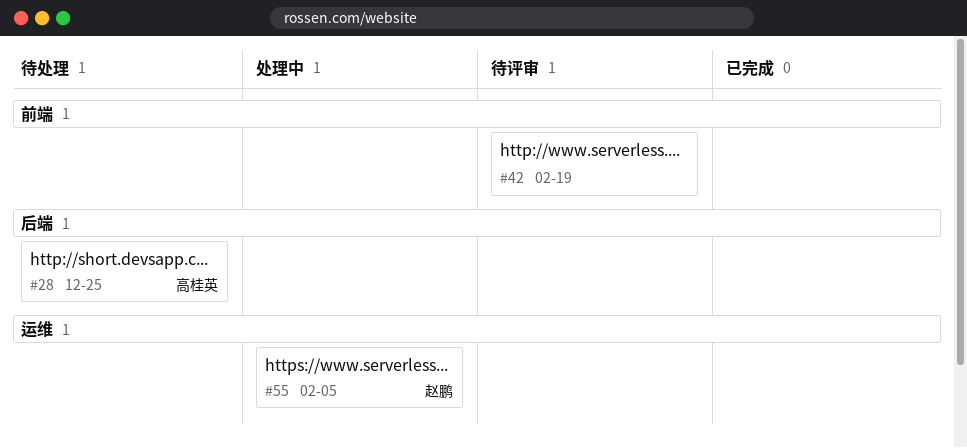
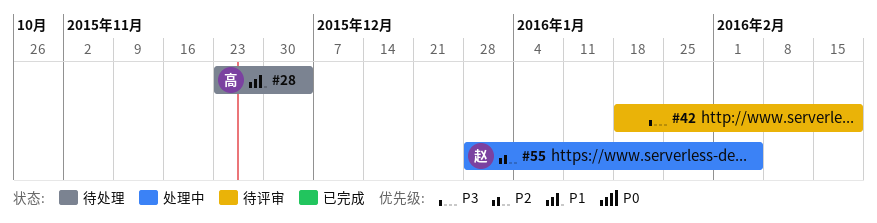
#28, due: Dec 25 -> Dec 4

